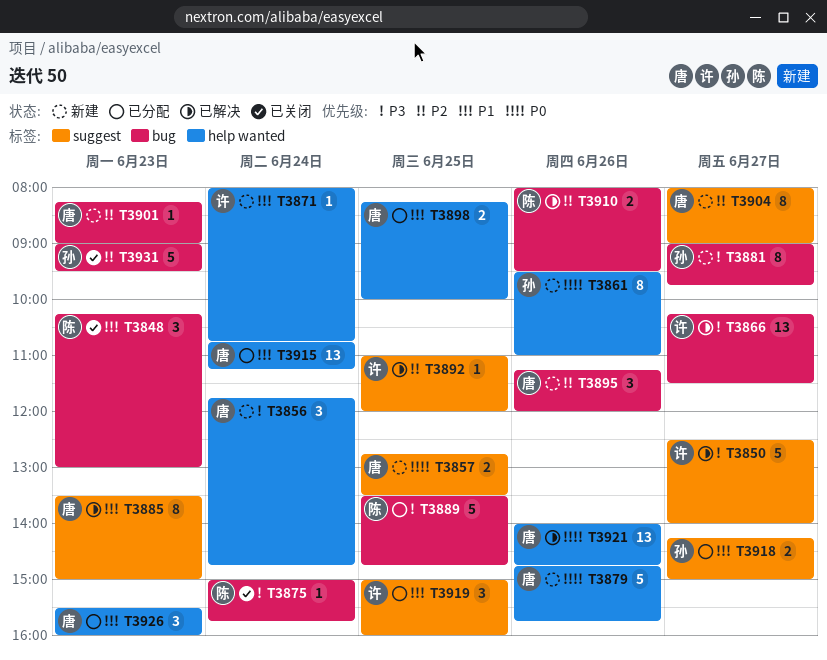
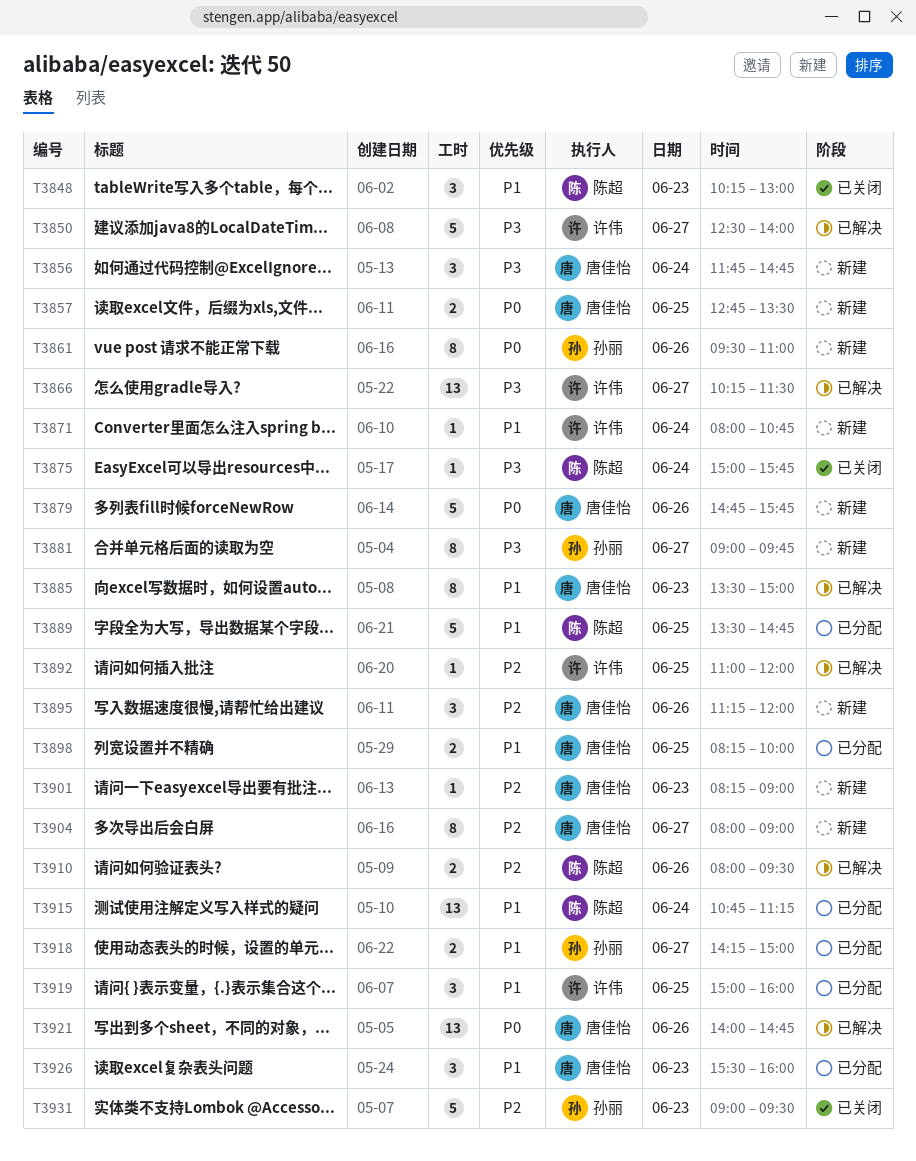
T3889, priority: P3 -> P1
T3915, owner: 唐佳怡 -> 陈超

